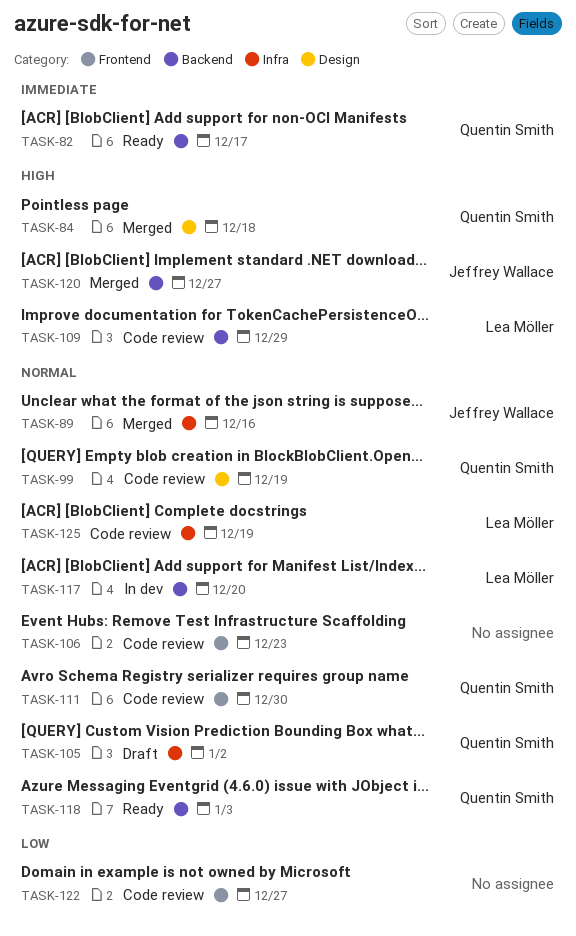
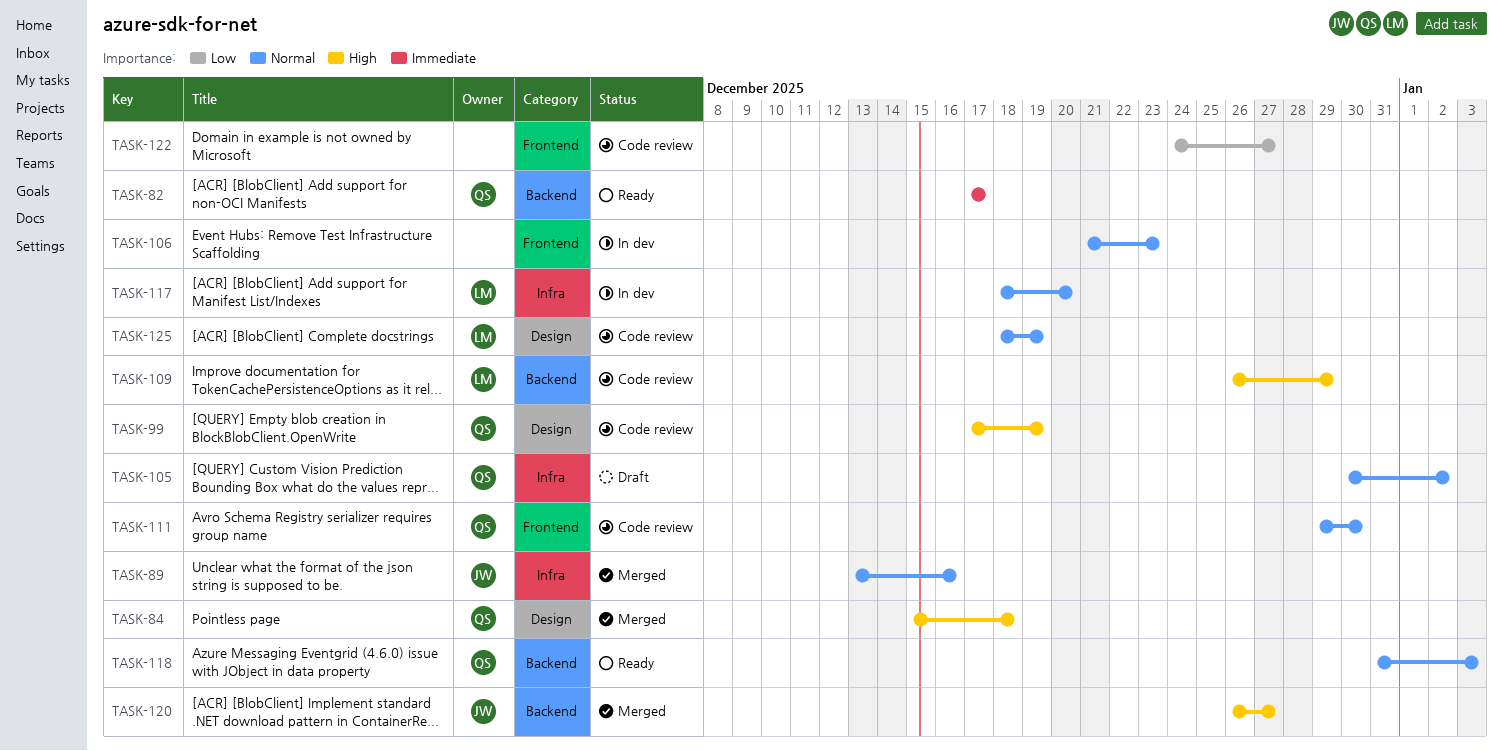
TASK-99, priority: Normal -> High
TASK-106, status: Code review -> In dev
TASK-117, label: Backend -> Infra
TASK-125, label: Infra -> Design

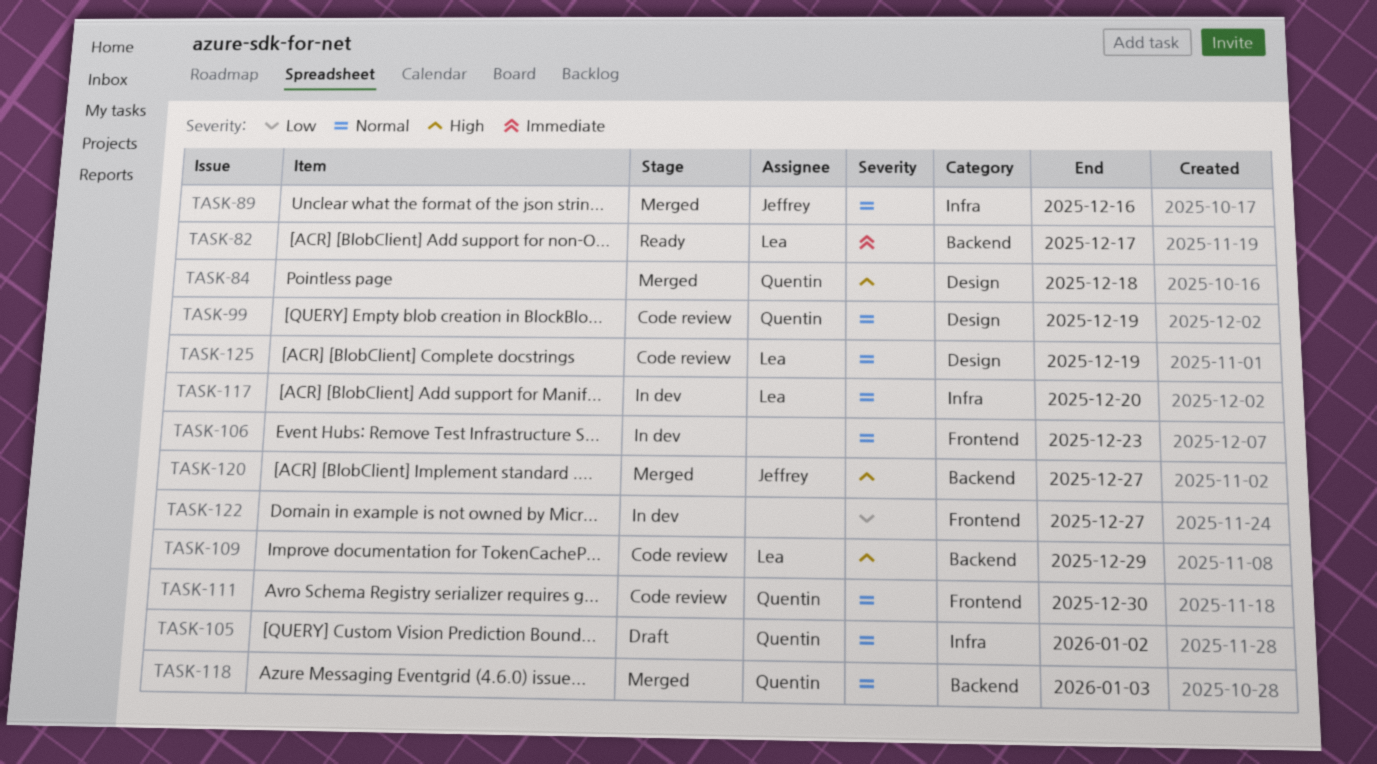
TASK-82, owner: Quentin -> Lea
TASK-99, priority: High -> Normal
TASK-118, status: Ready -> Merged
TASK-122, status: Code review -> In dev

